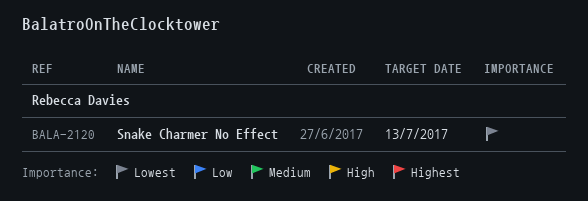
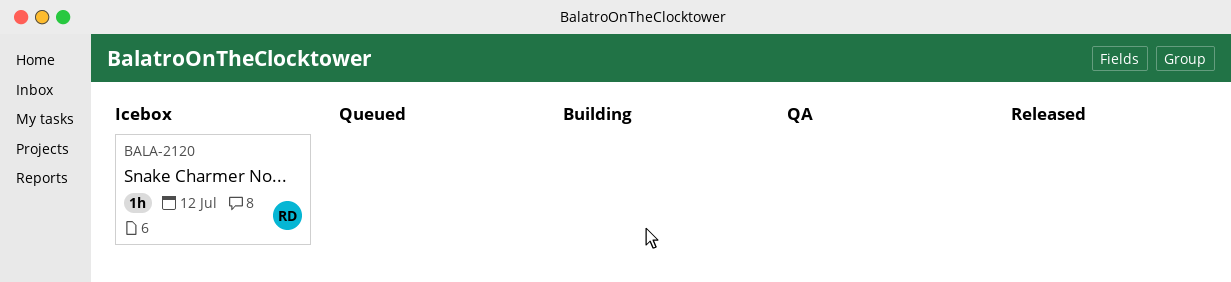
BALA-2120, due: Jul 13 -> Jul 12

